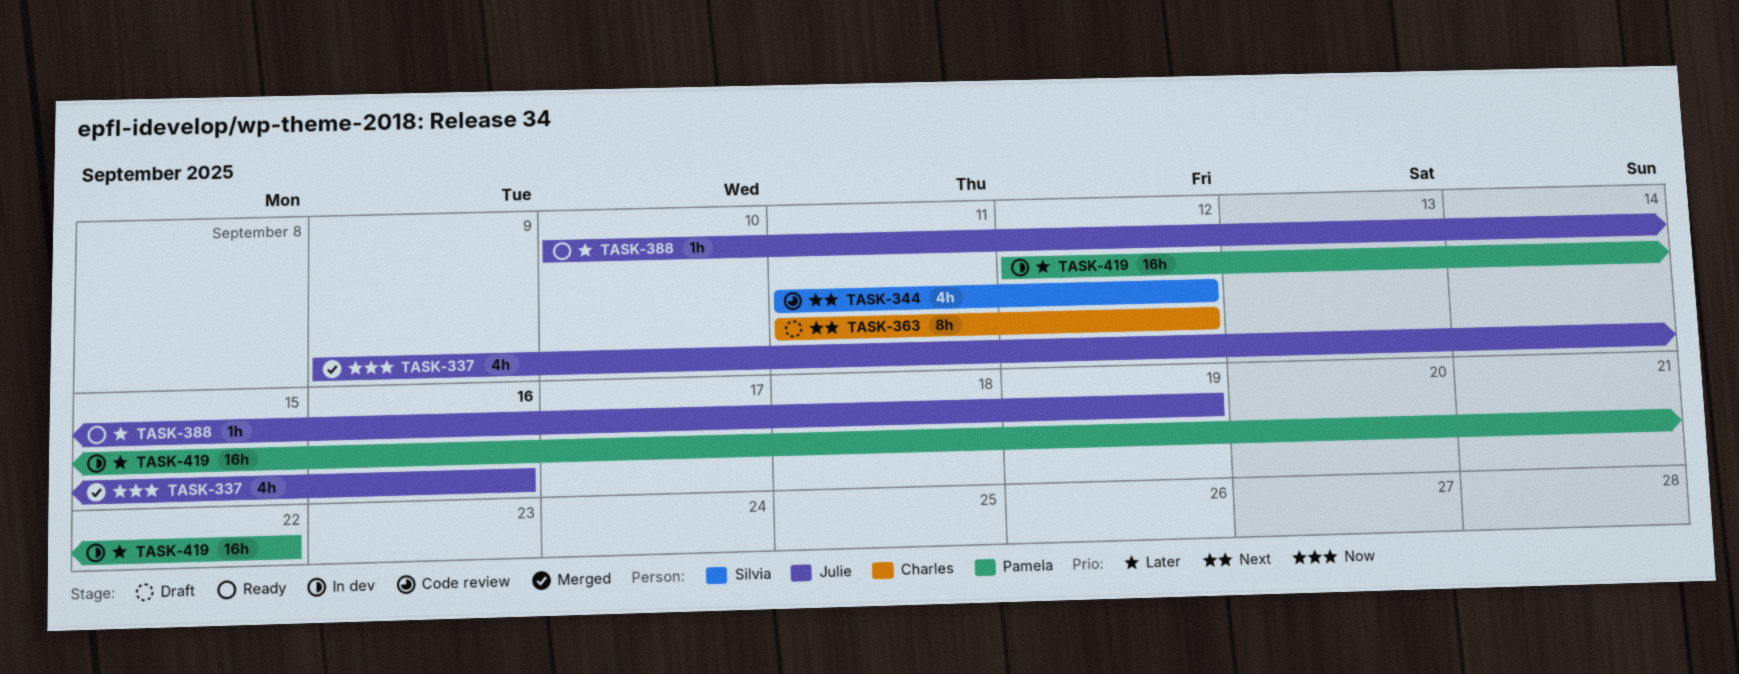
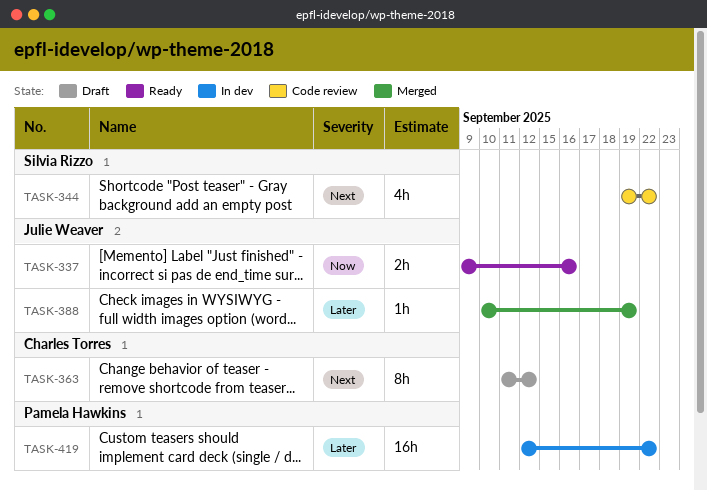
TASK-337, status: Merged -> Ready
TASK-337, estimate: 4h -> 2h
TASK-344, start: Sep 11 -> Sep 19
TASK-344, due: Sep 12 -> Sep 22
TASK-388, status: Ready -> Merged

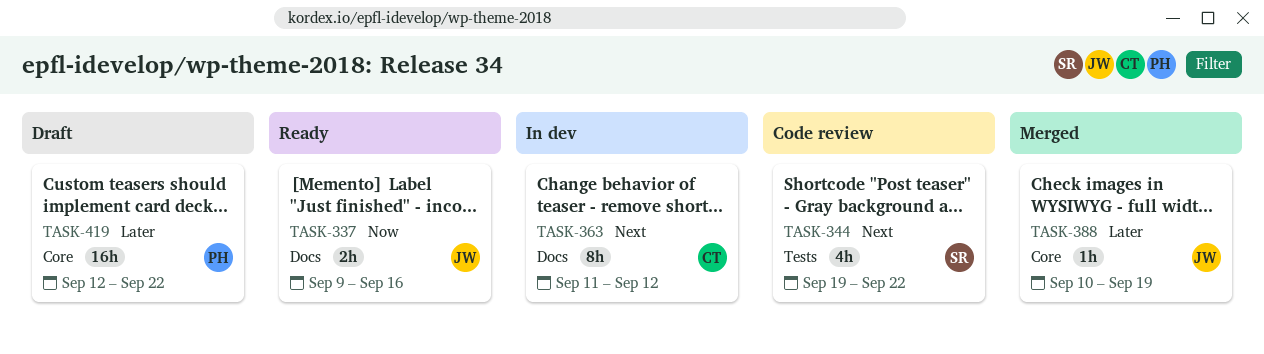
TASK-363, status: Draft -> In dev
TASK-419, status: In dev -> Draft

